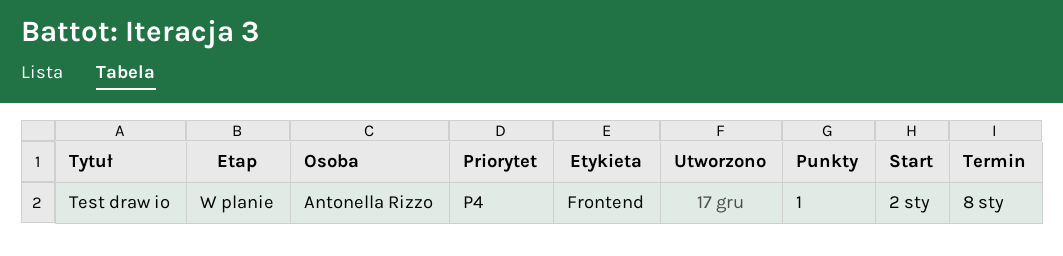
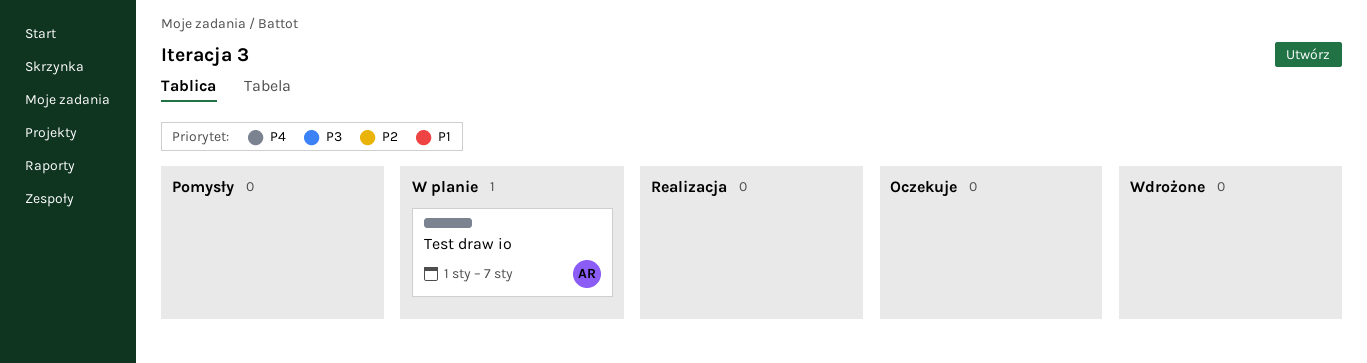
Test draw io, start: Jan 2 -> Jan 1
Test draw io, due: Jan 8 -> Jan 7

